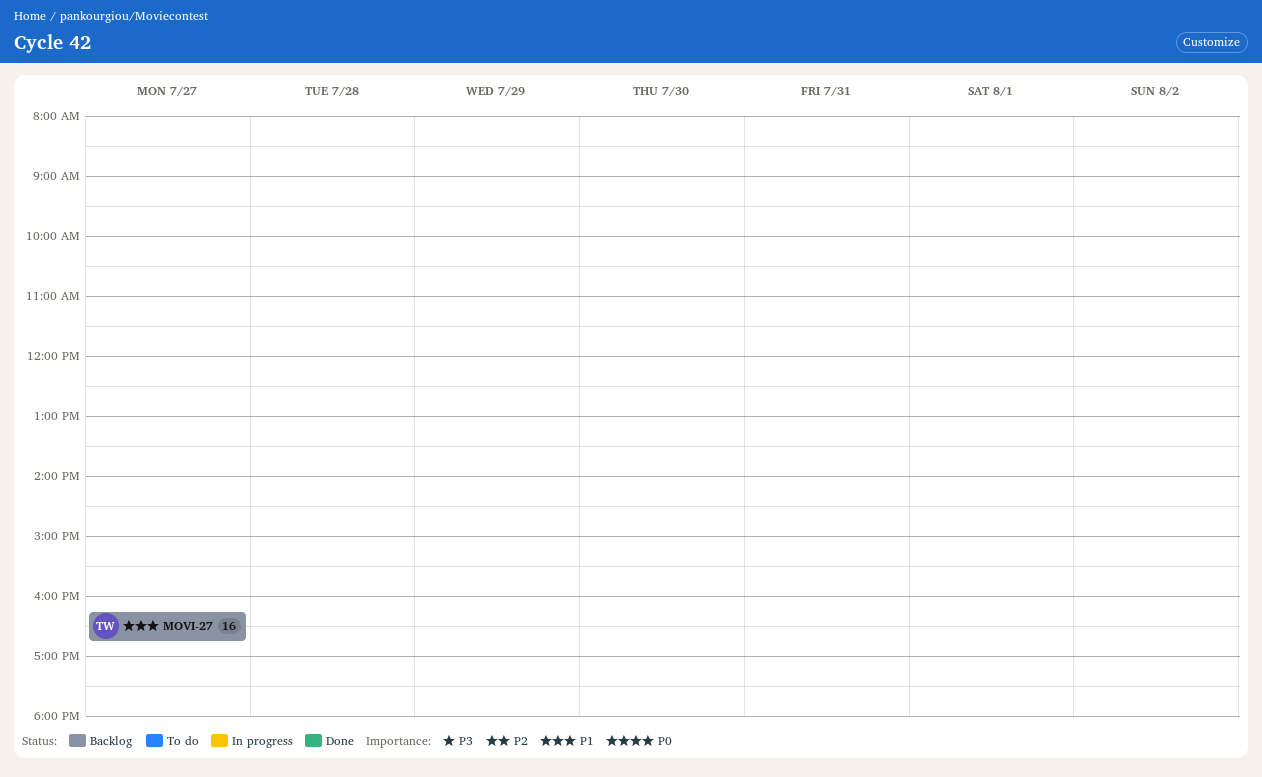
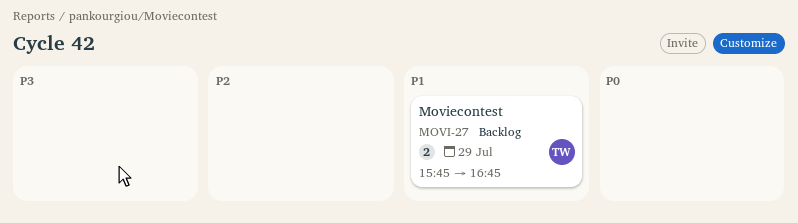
MOVI-27, estimate: 16 -> 2
MOVI-27, day: Jul 27 -> Jul 29
MOVI-27, begins: 16:15 -> 15:45

